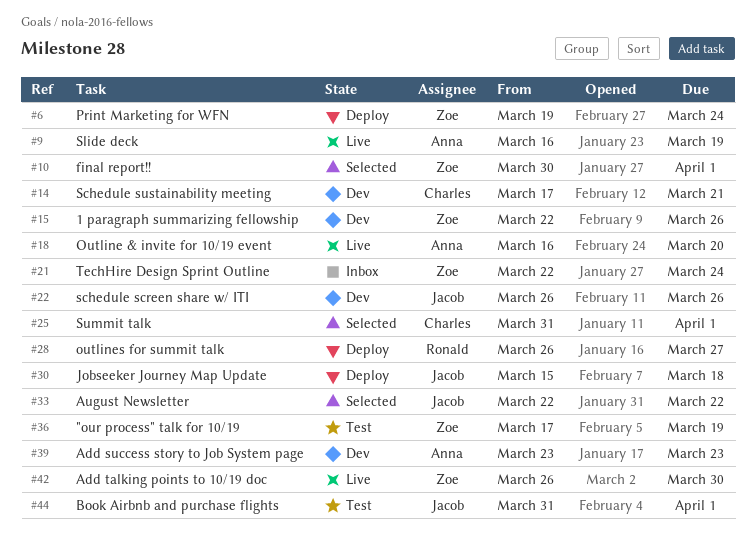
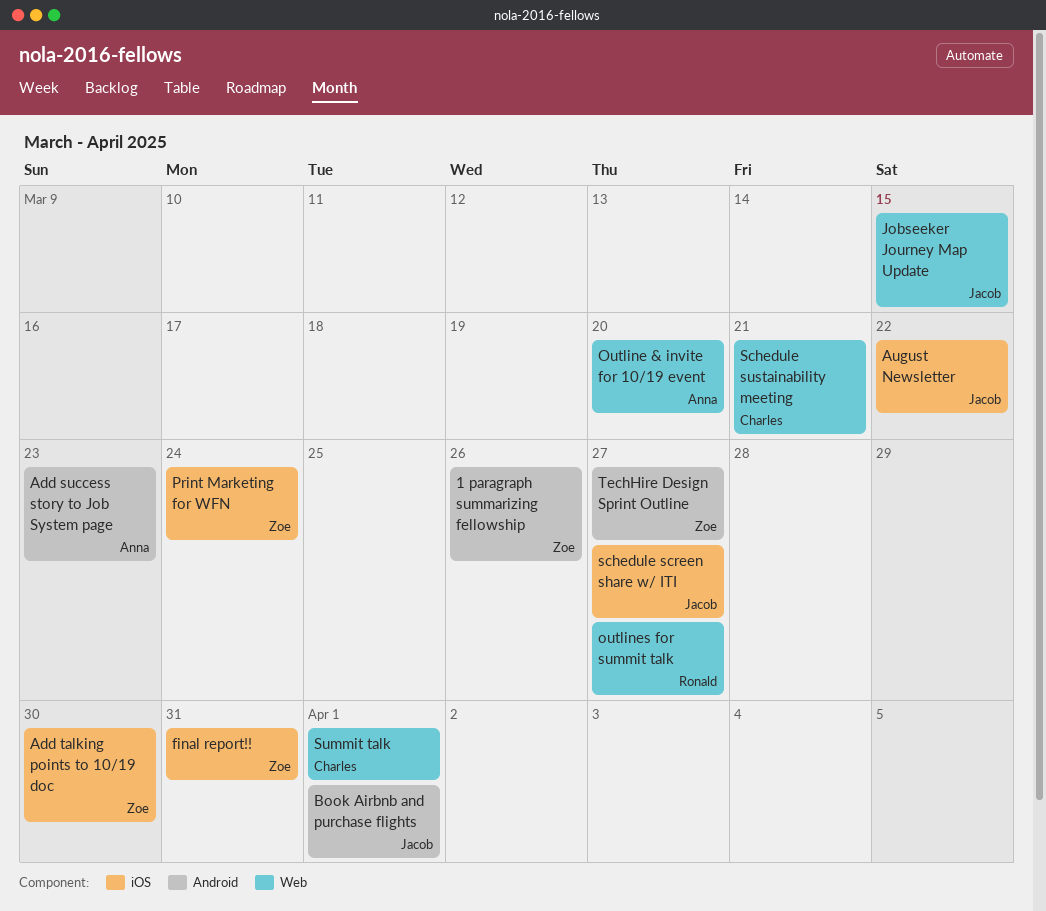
"our process" talk for 10/19: present -> none
final report!!, due: Apr 1 -> Mar 31
Jobseeker Journey Map Update, due: Mar 18 -> Mar 15
schedule screen share w/ ITI, due: Mar 26 -> Mar 27
Slide deck: present -> none
TechHire Design Sprint Outline, due: Mar 24 -> Mar 27

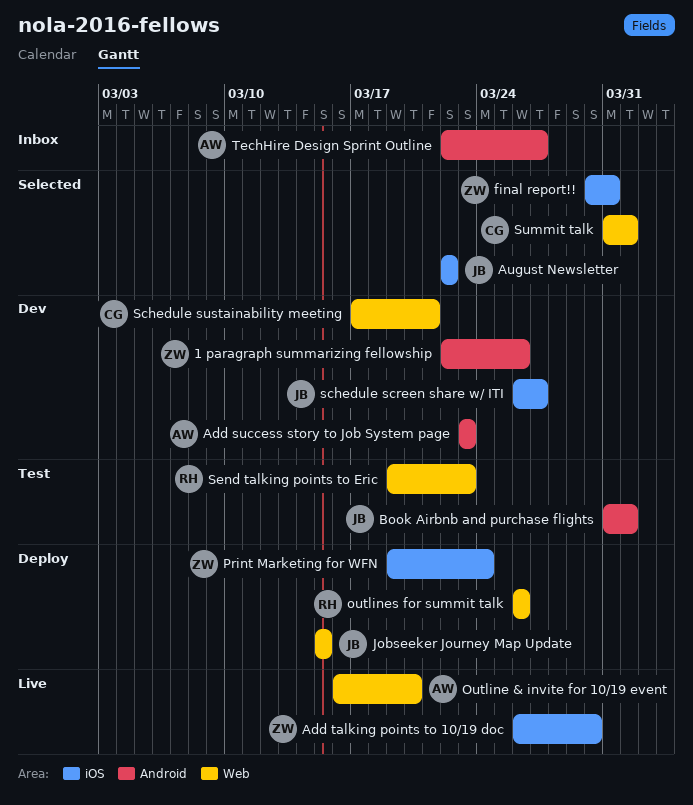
outlines for summit talk, due: Mar 27 -> Mar 26
Send talking points to Eric: none -> present
TechHire Design Sprint Outline, owner: Zoe -> Anna

